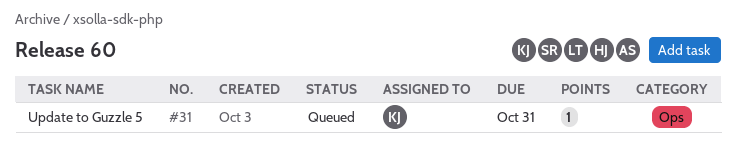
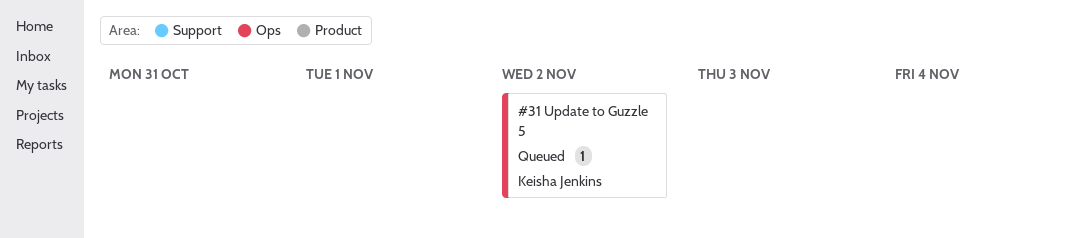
#31, due: Oct 31 -> Nov 2

